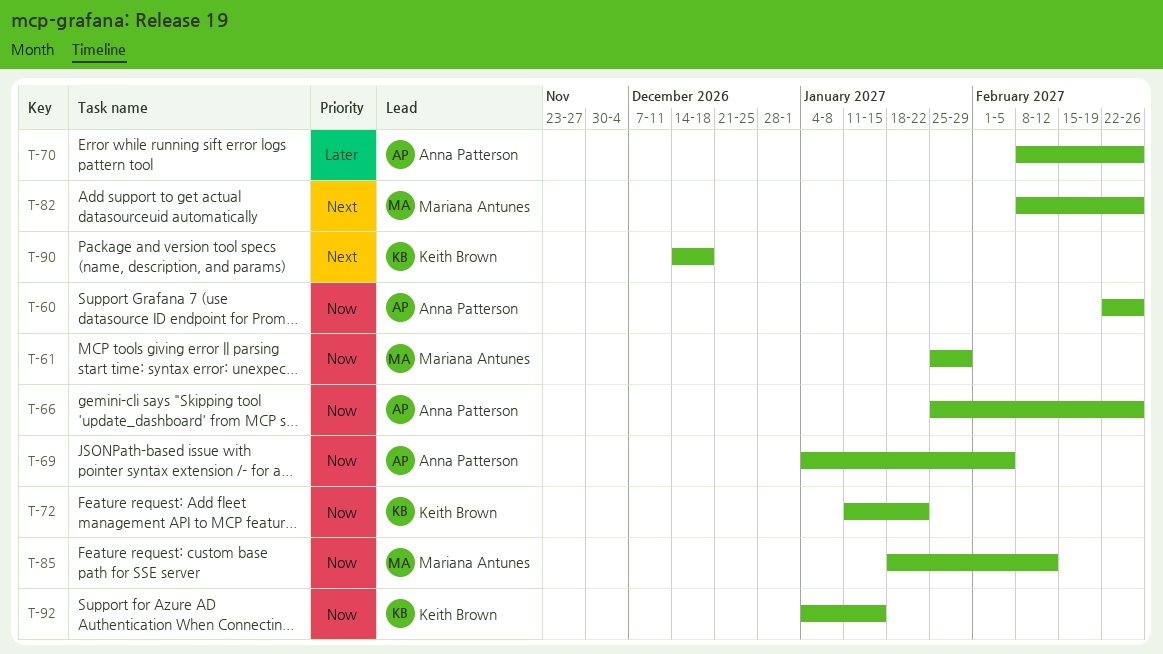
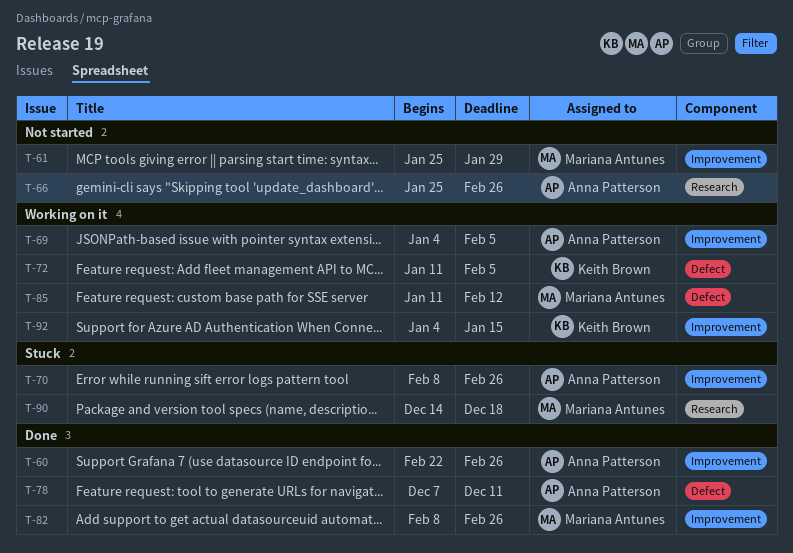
T-72, due: Jan 22 -> Feb 5
T-78: none -> present
T-85, start: Jan 18 -> Jan 11
T-90, owner: Keith Brown -> Mariana Antunes

